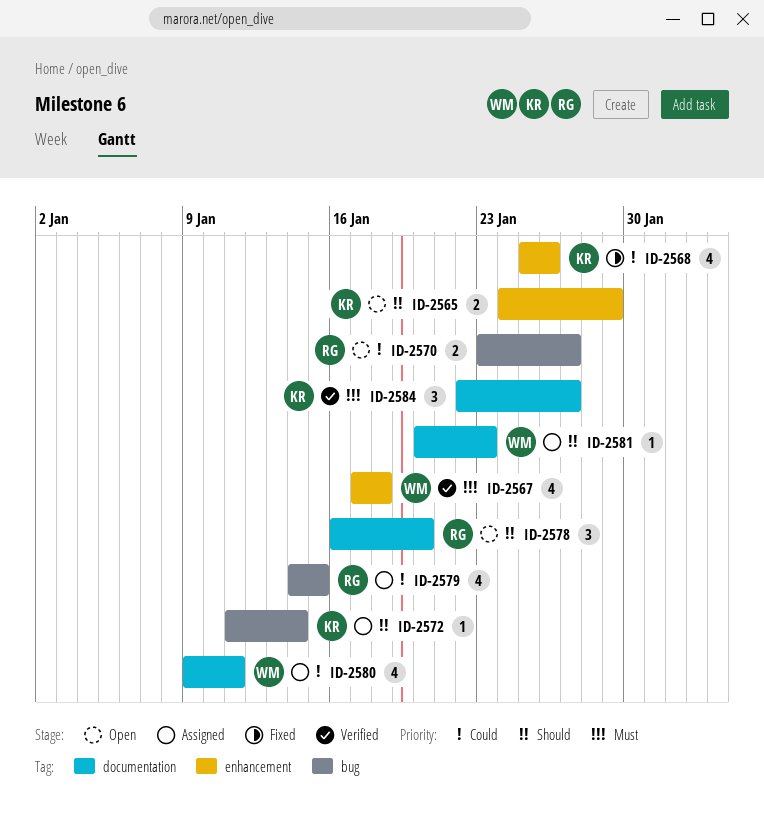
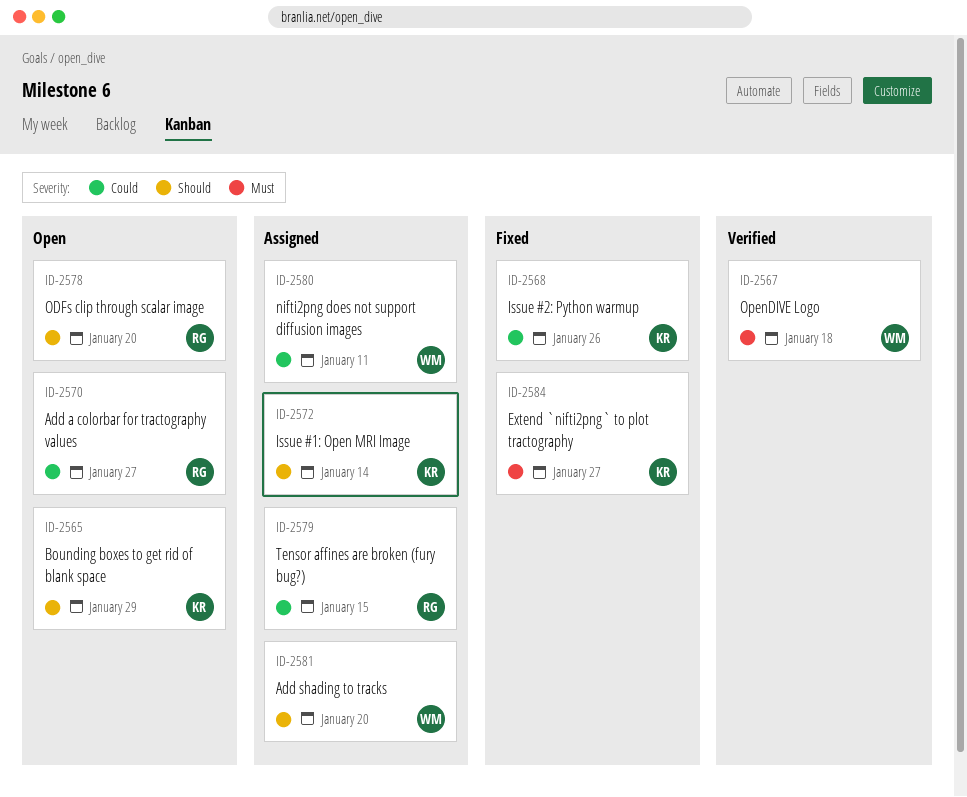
ID-2581, due: Jan 23 -> Jan 20
ID-2584, status: Verified -> Fixed

